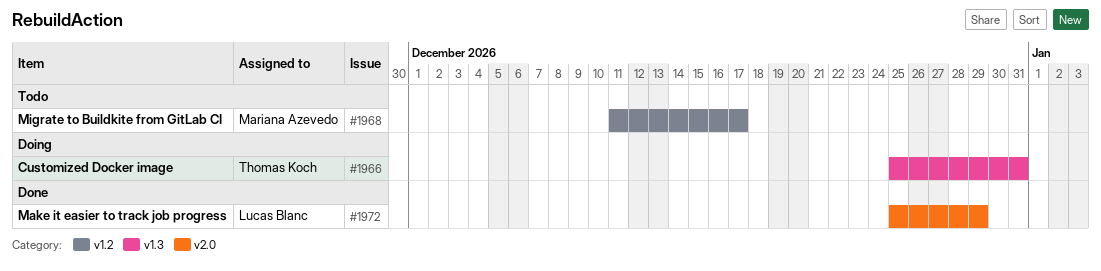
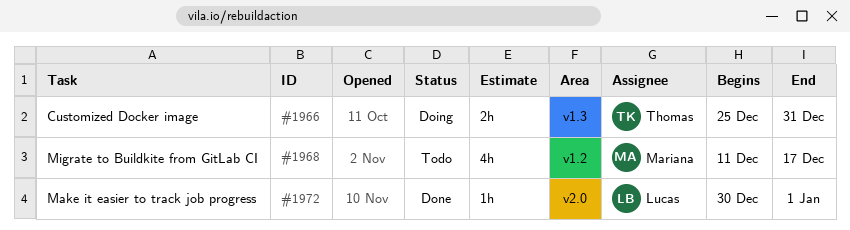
#1972, start: Dec 25 -> Dec 30
#1972, due: Dec 29 -> Jan 1

